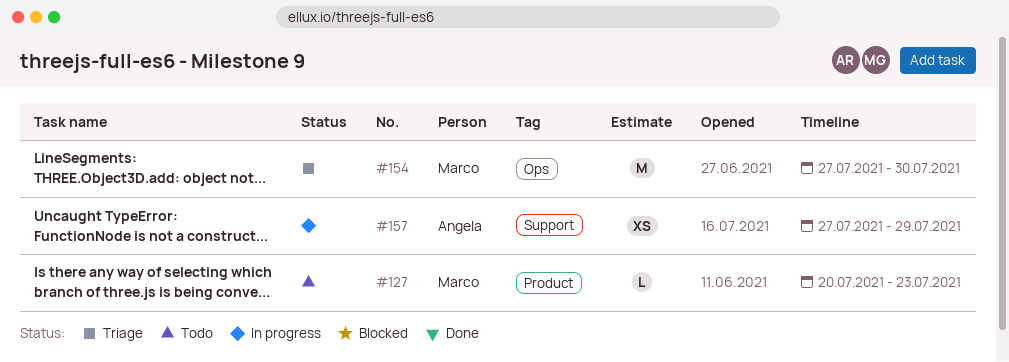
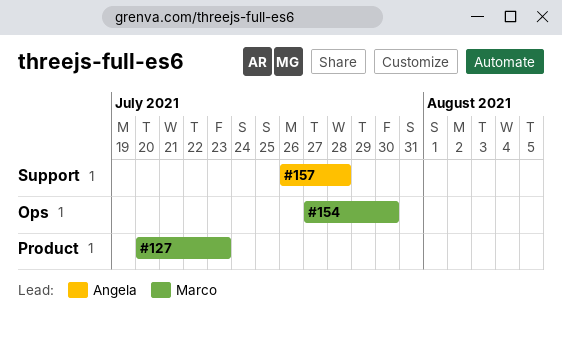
#157, start: Jul 27 -> Jul 26
#157, due: Jul 29 -> Jul 28

